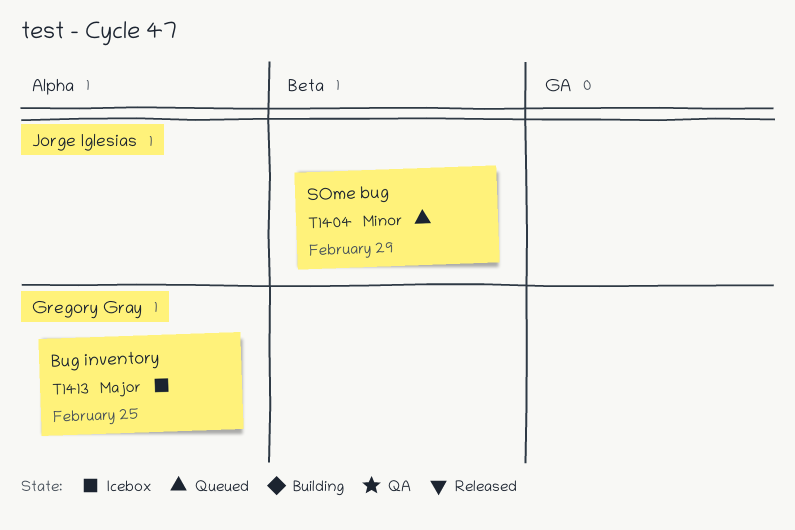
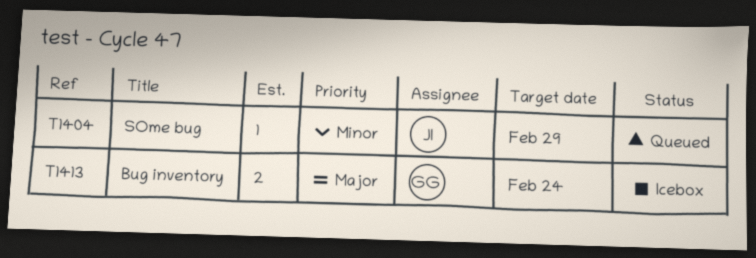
T1413, due: Feb 25 -> Feb 24

